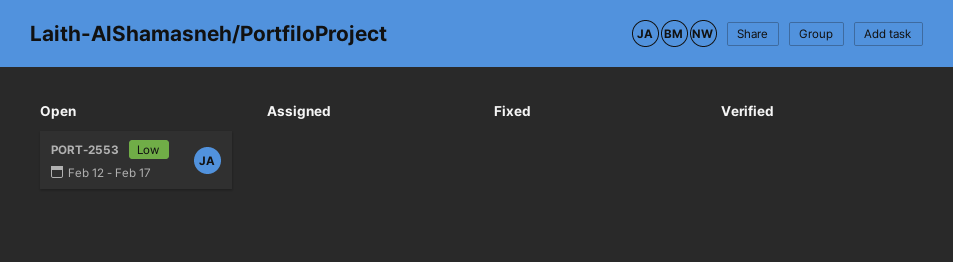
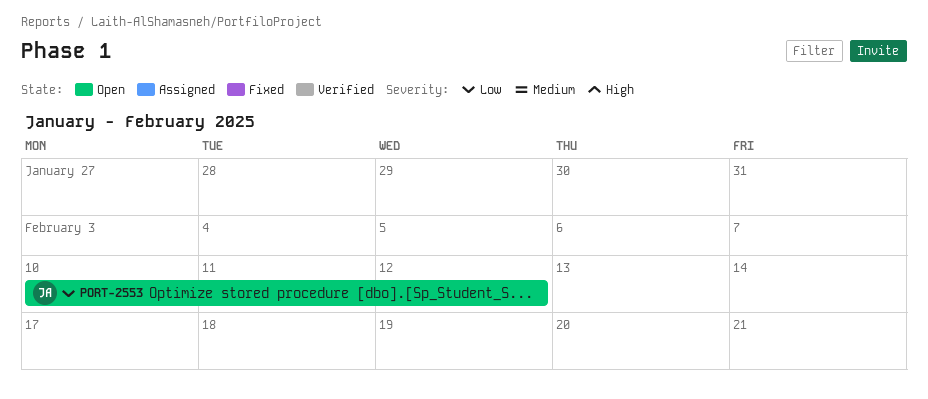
PORT-2553, start: Feb 12 -> Feb 10
PORT-2553, due: Feb 17 -> Feb 12

